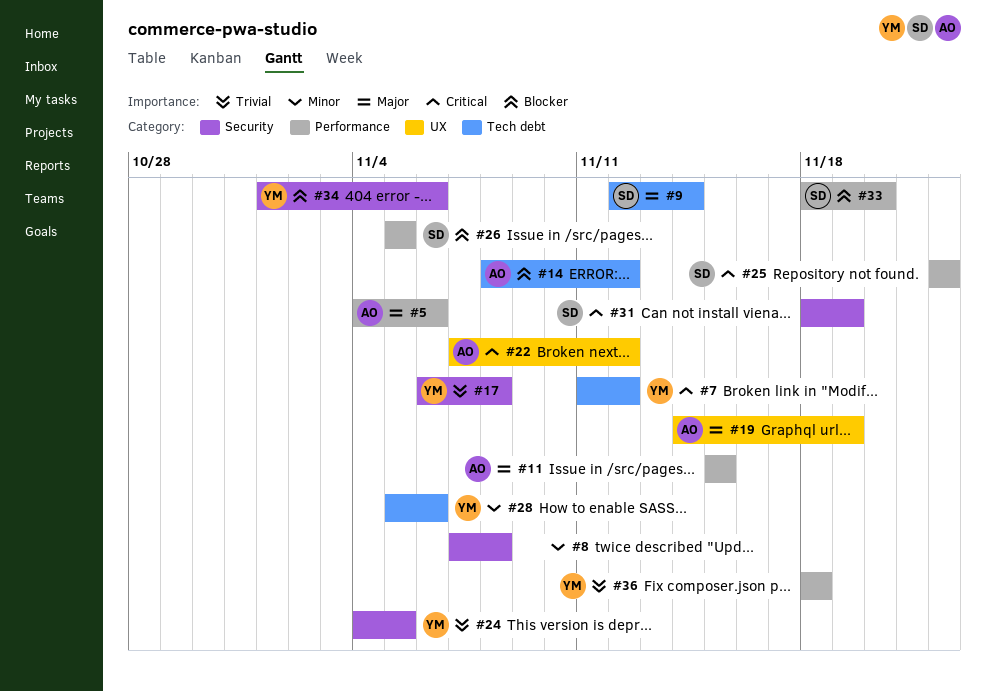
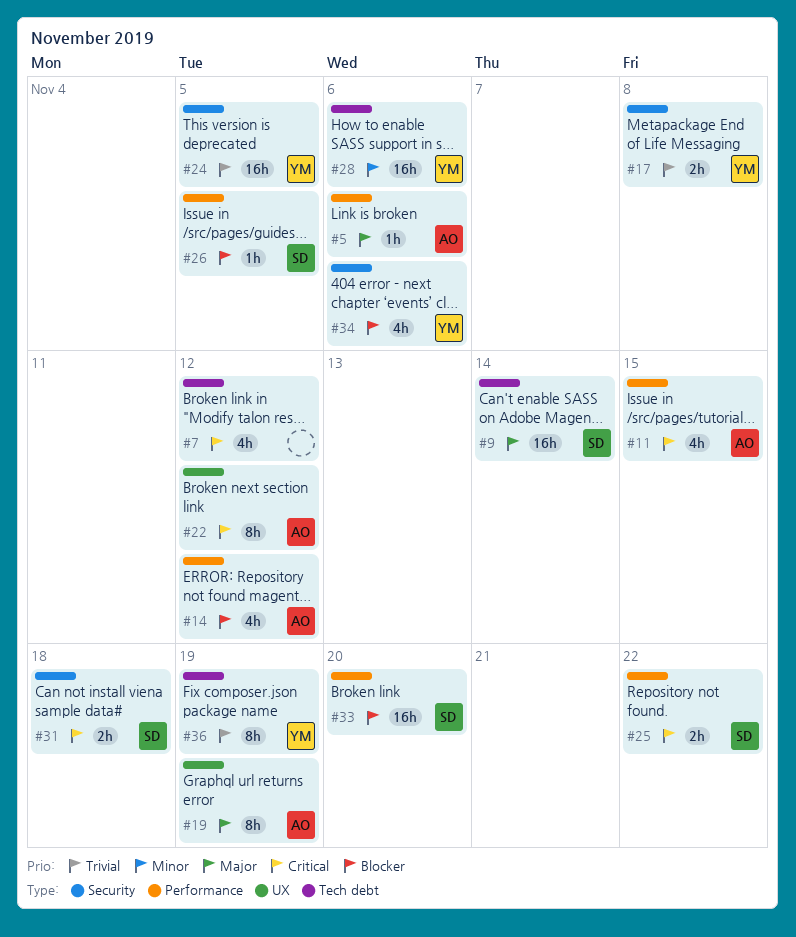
#7, owner: YM -> none
#8: present -> none
#11, priority: Major -> Critical
#14, label: Tech debt -> Performance
#31, due: Nov 19 -> Nov 18
#36, label: Performance -> Tech debt
#36, due: Nov 18 -> Nov 19

